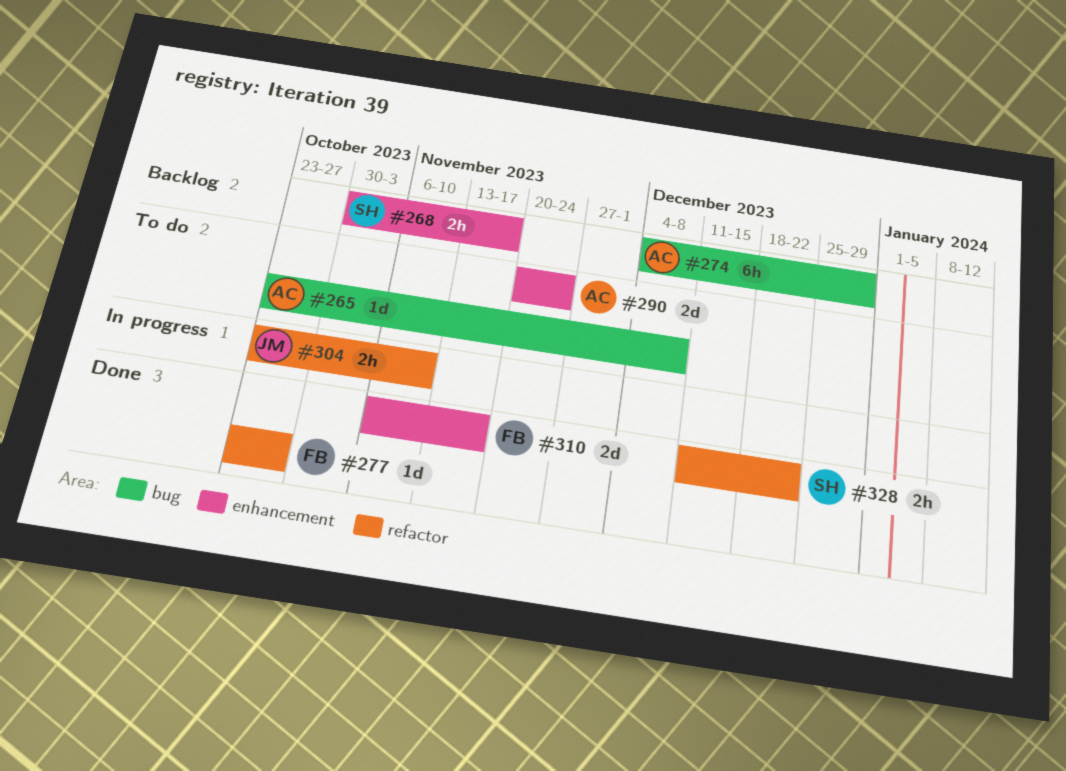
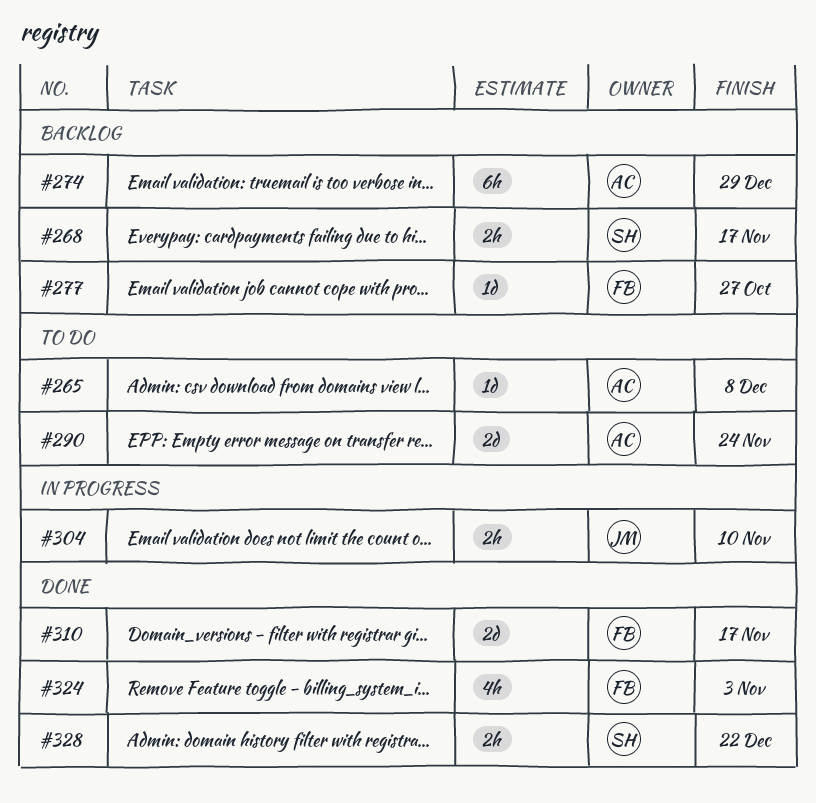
#277, status: Done -> Backlog
#324: none -> present

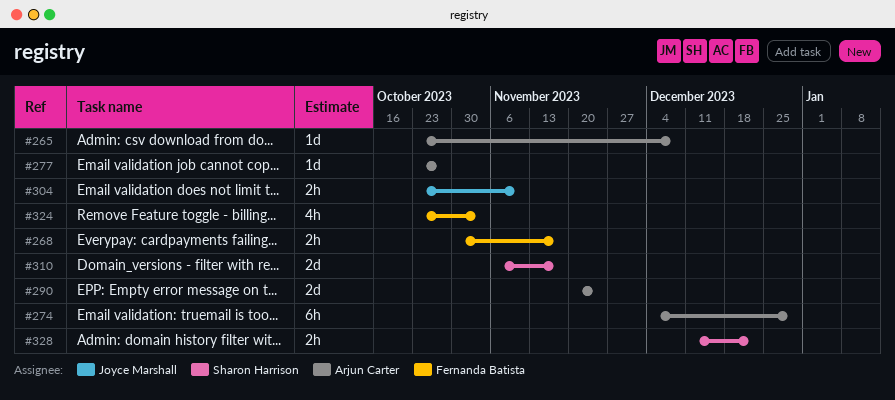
#268, owner: Sharon Harrison -> Fernanda Batista
#277, owner: Fernanda Batista -> Arjun Carter
#310, owner: Fernanda Batista -> Sharon Harrison

